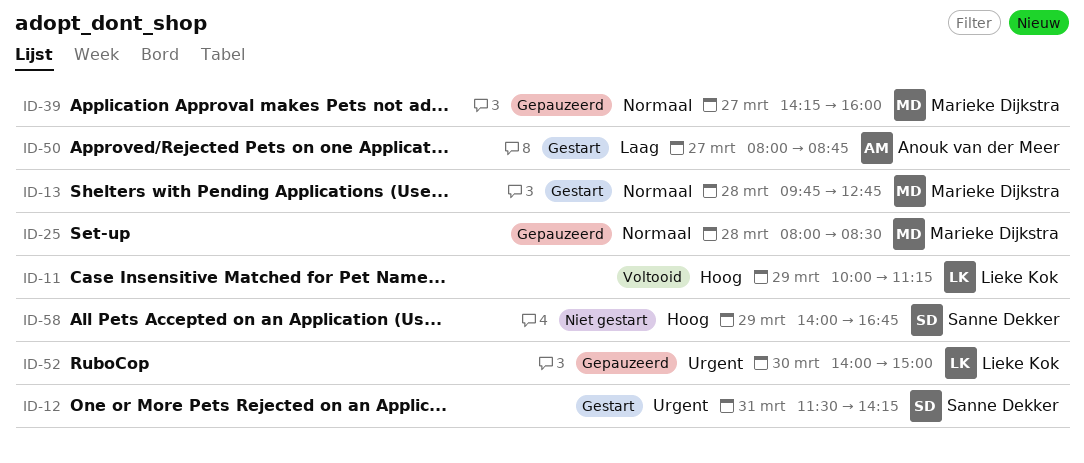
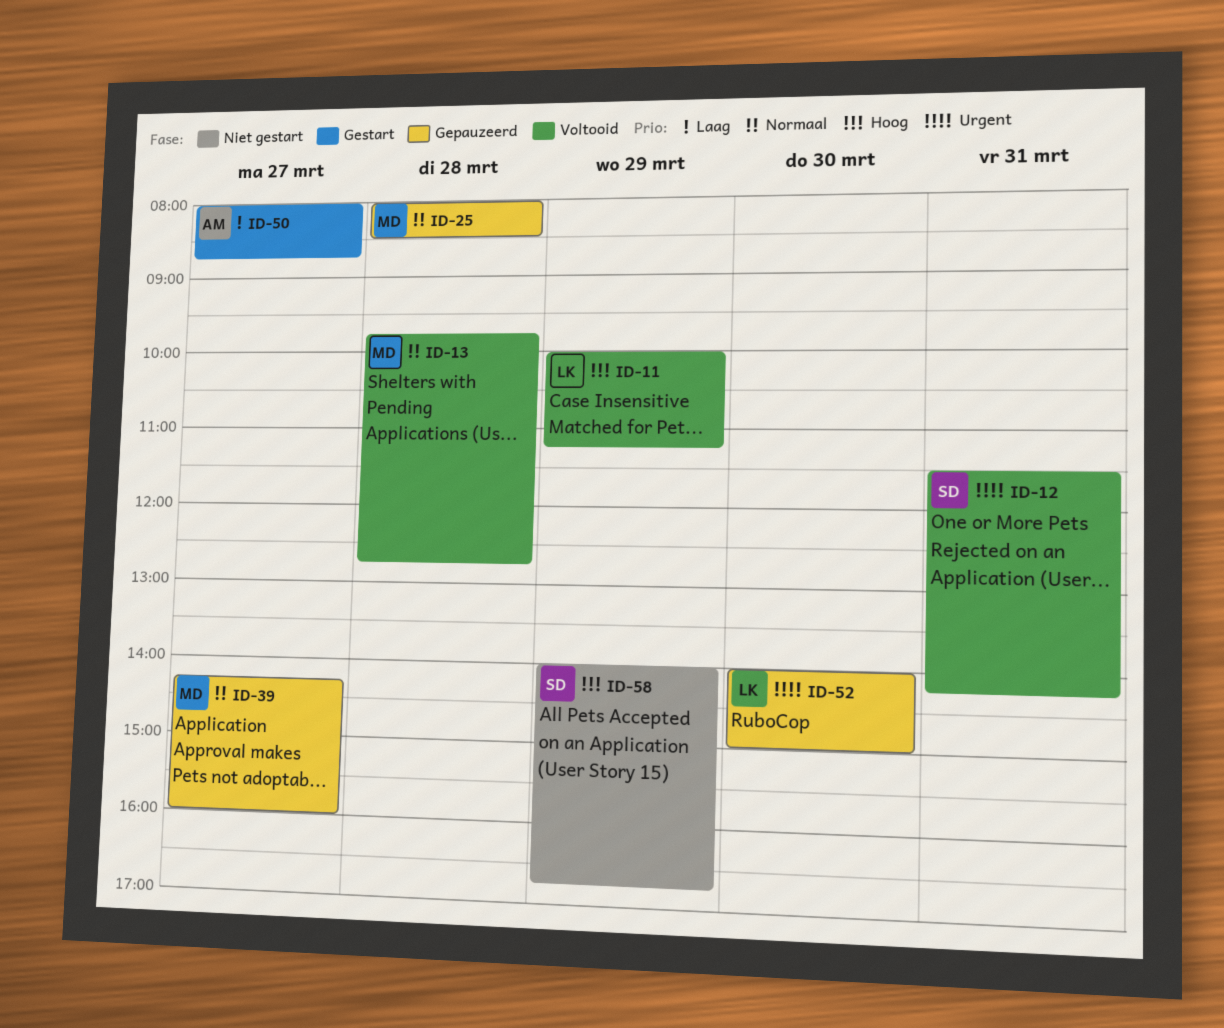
ID-12, status: Gestart -> Voltooid
ID-13, status: Gestart -> Voltooid

